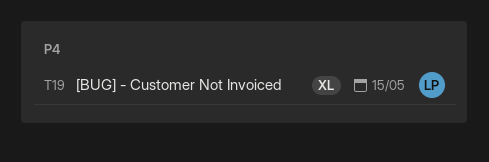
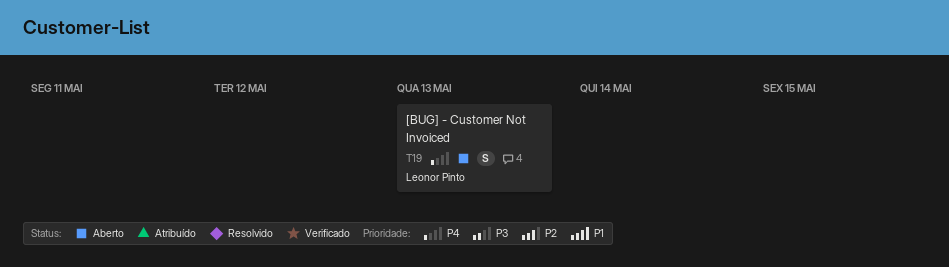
T19, estimate: XL -> S
T19, due: May 15 -> May 13

